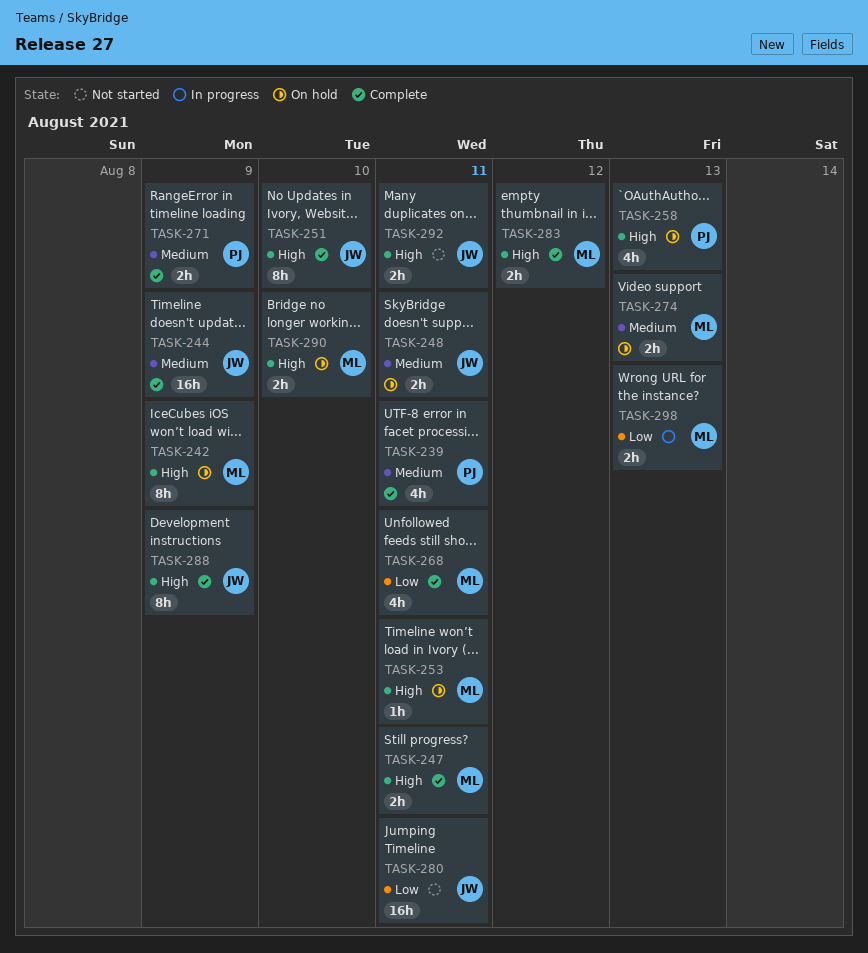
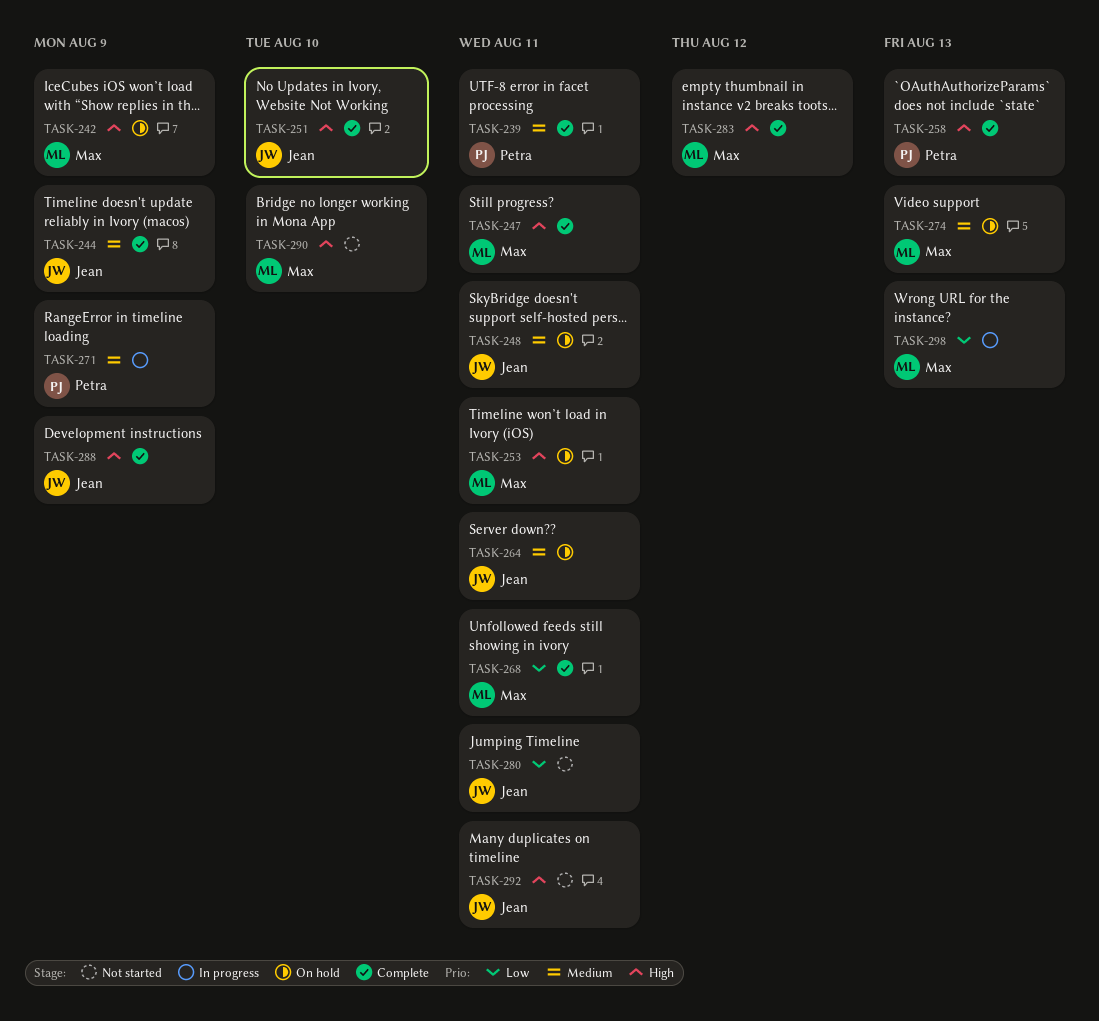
TASK-258, status: On hold -> Complete
TASK-264: none -> present
TASK-271, status: Complete -> In progress
TASK-290, status: On hold -> Not started

